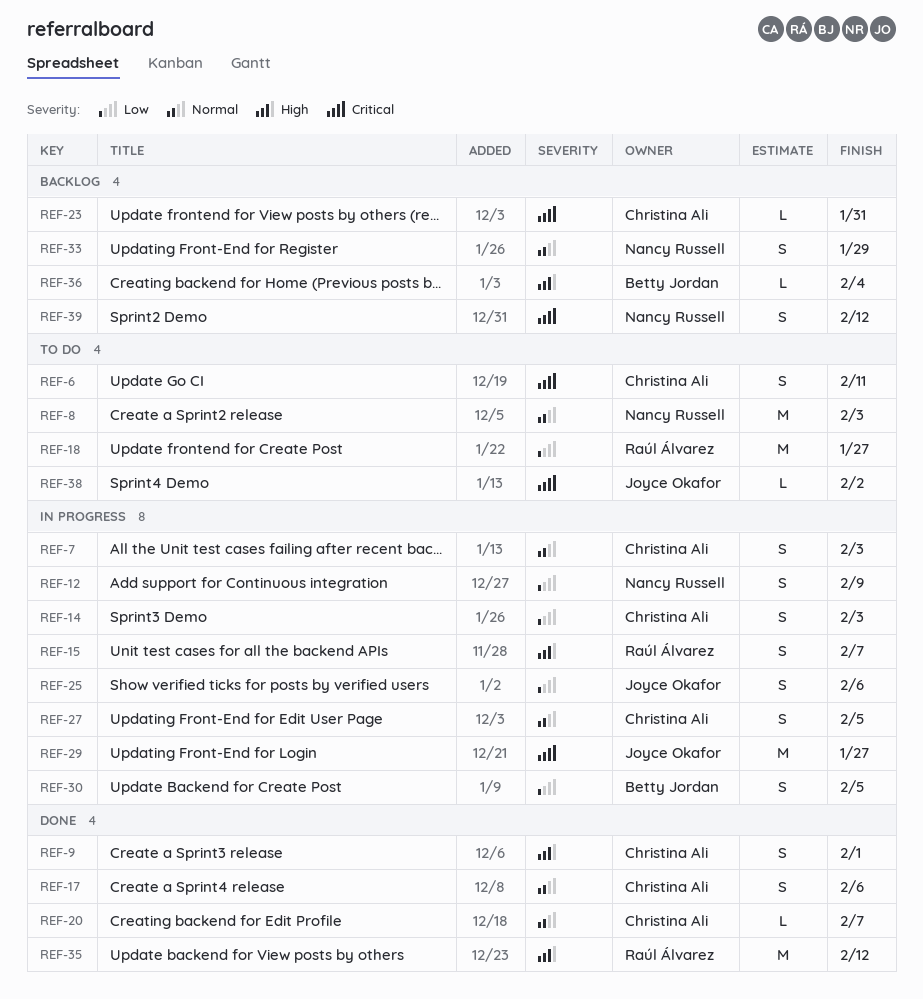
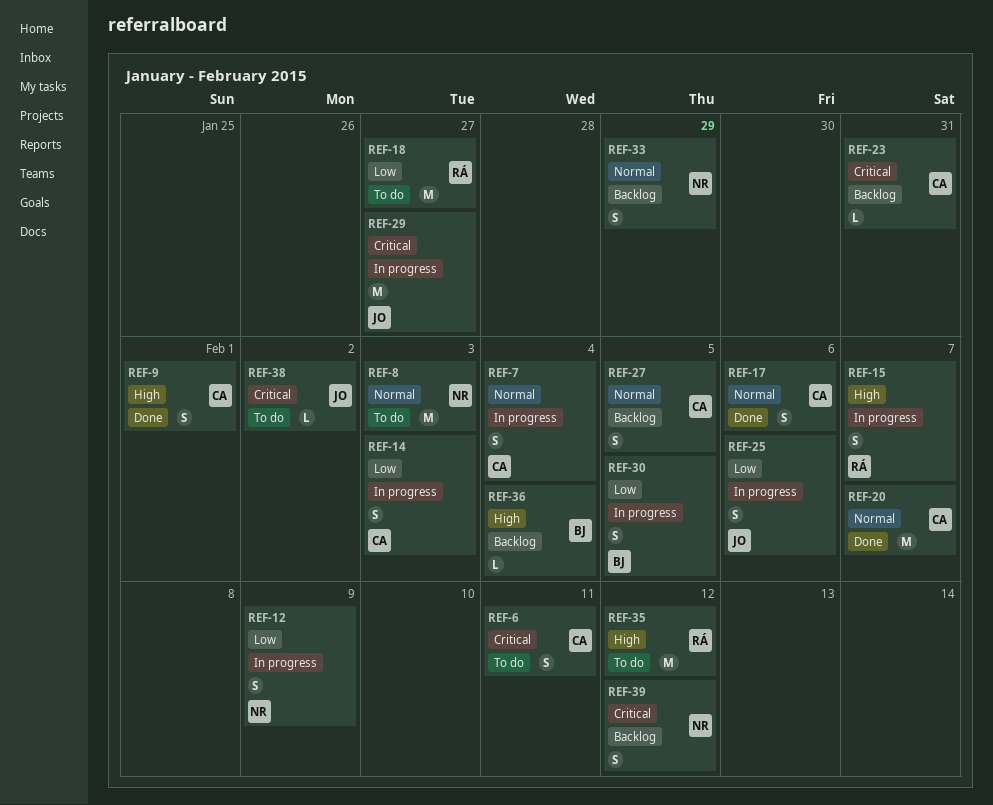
REF-7, due: Feb 3 -> Feb 4
REF-20, estimate: L -> M
REF-27, status: In progress -> Backlog
REF-35, status: Done -> To do

